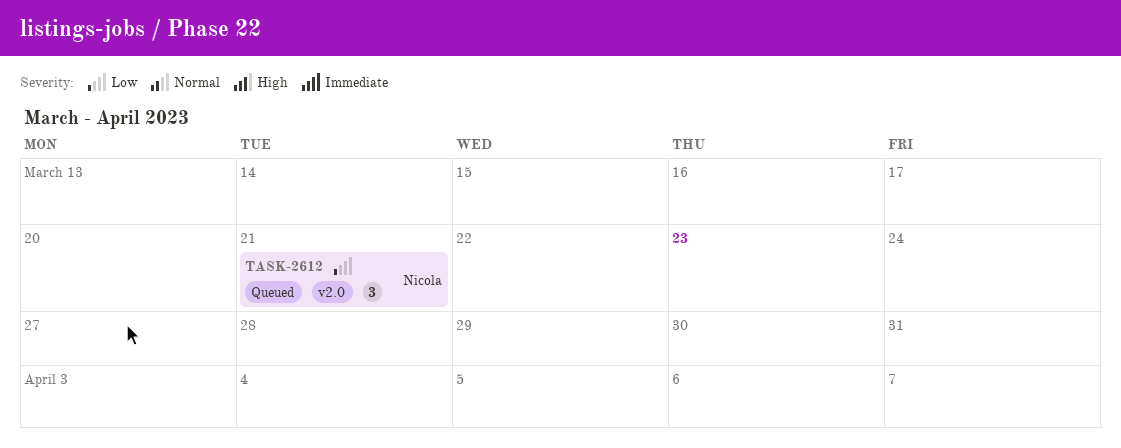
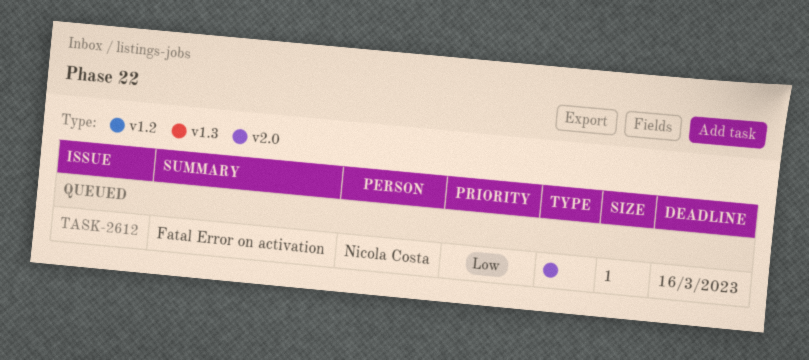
TASK-2612, estimate: 3 -> 1
TASK-2612, due: Mar 21 -> Mar 16

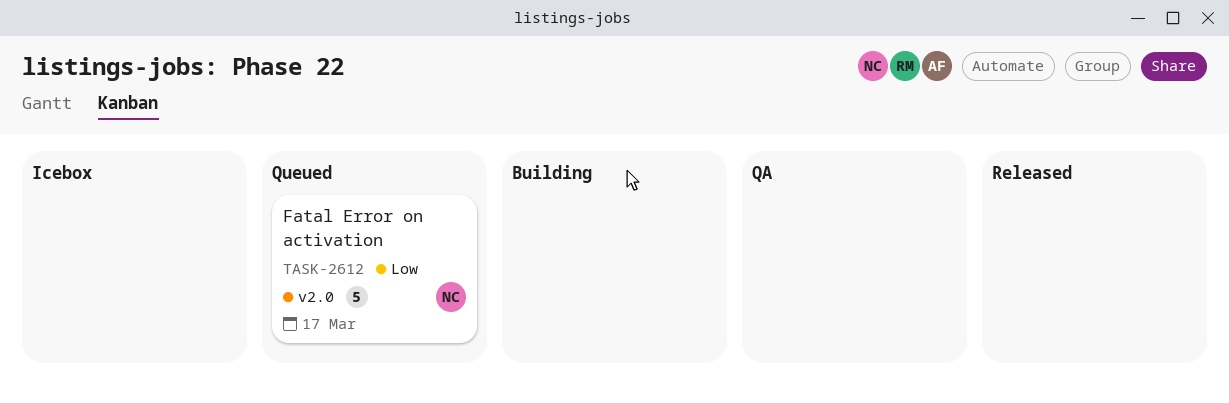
TASK-2612, estimate: 1 -> 5
TASK-2612, due: Mar 16 -> Mar 17

